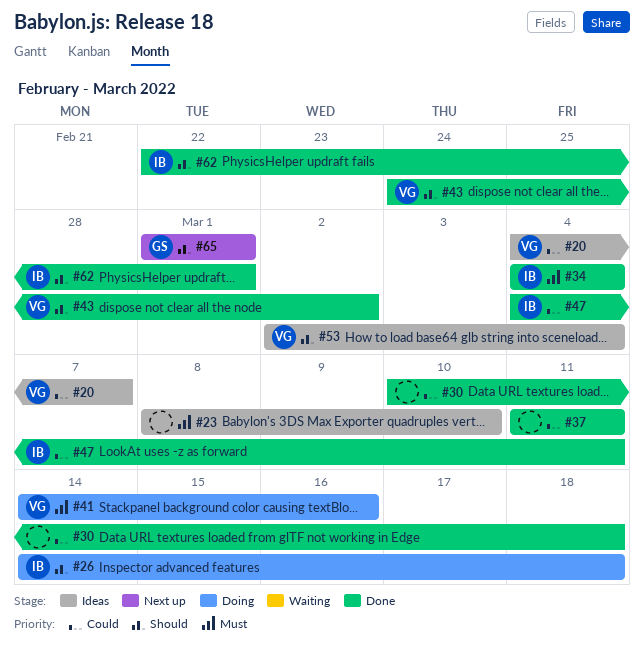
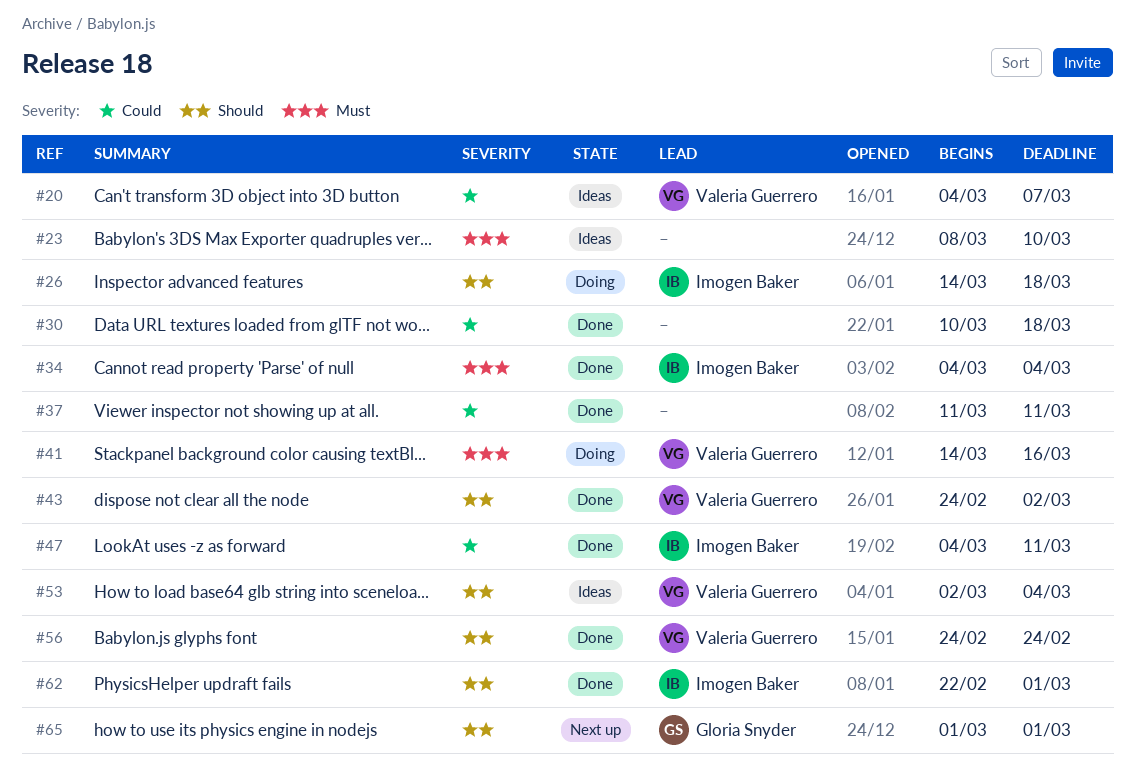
#56: none -> present

